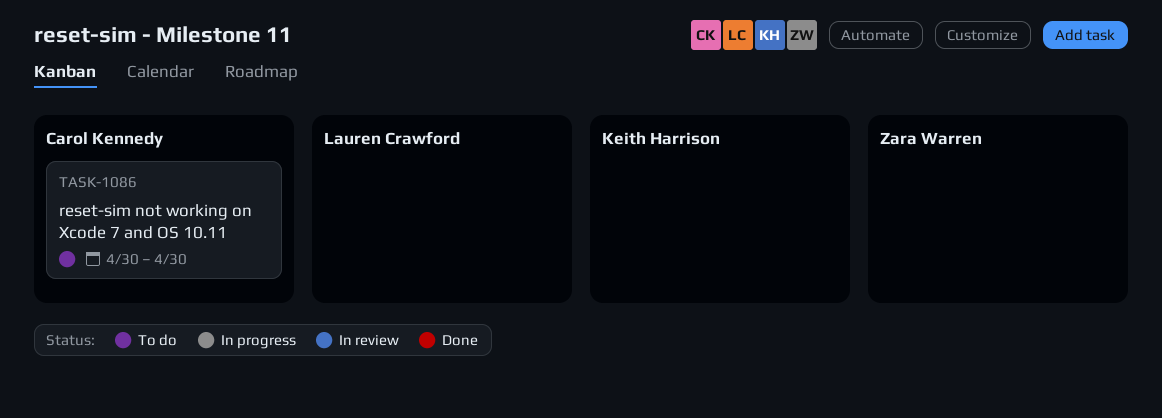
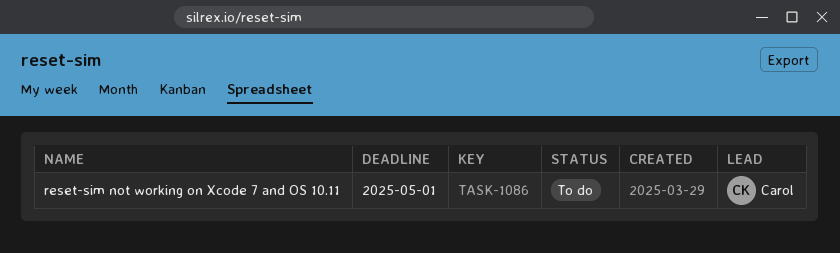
TASK-1086, due: Apr 30 -> May 1

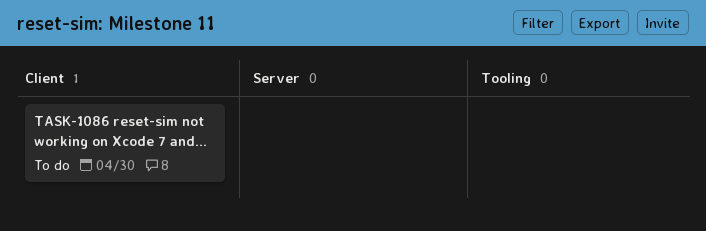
TASK-1086, due: May 1 -> Apr 30

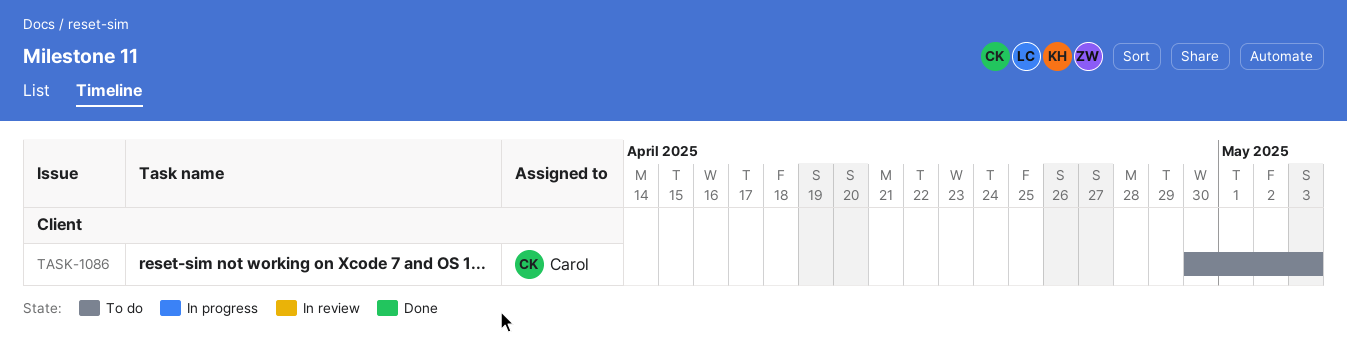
TASK-1086, due: Apr 30 -> May 3

